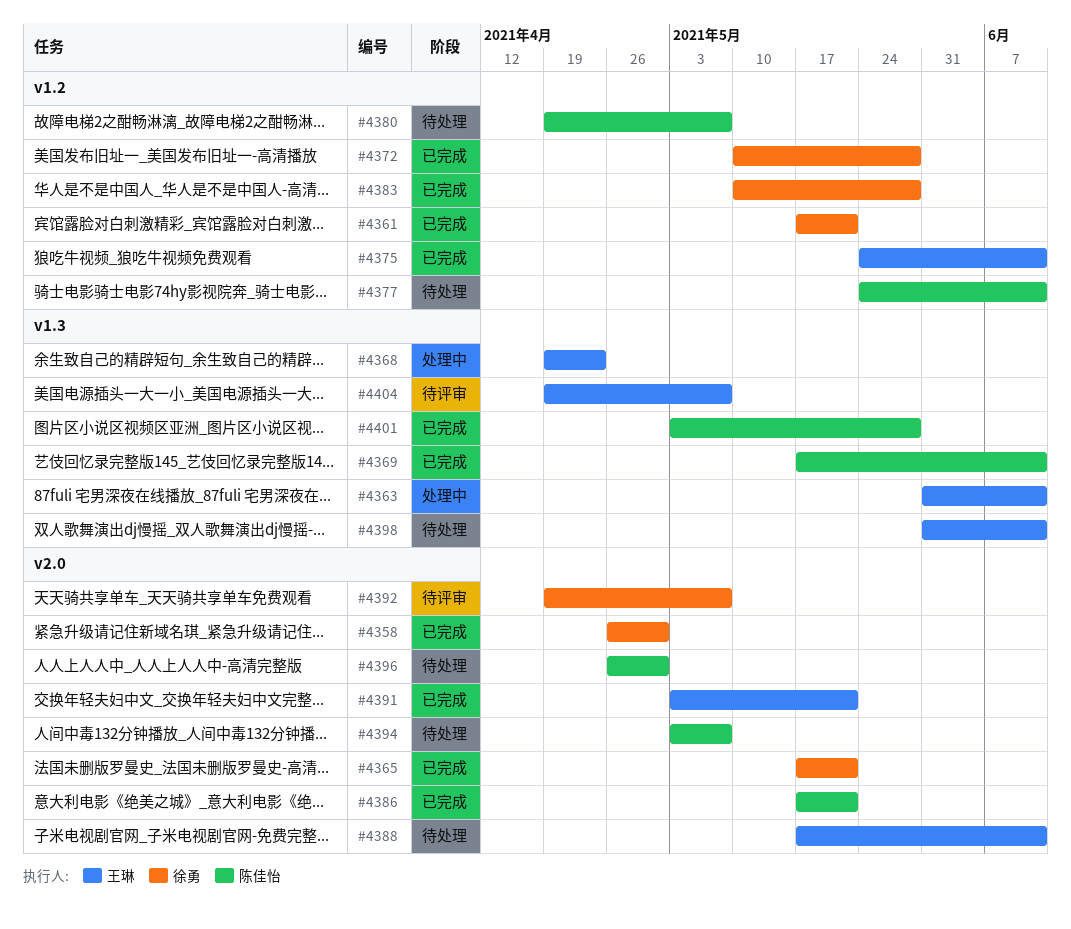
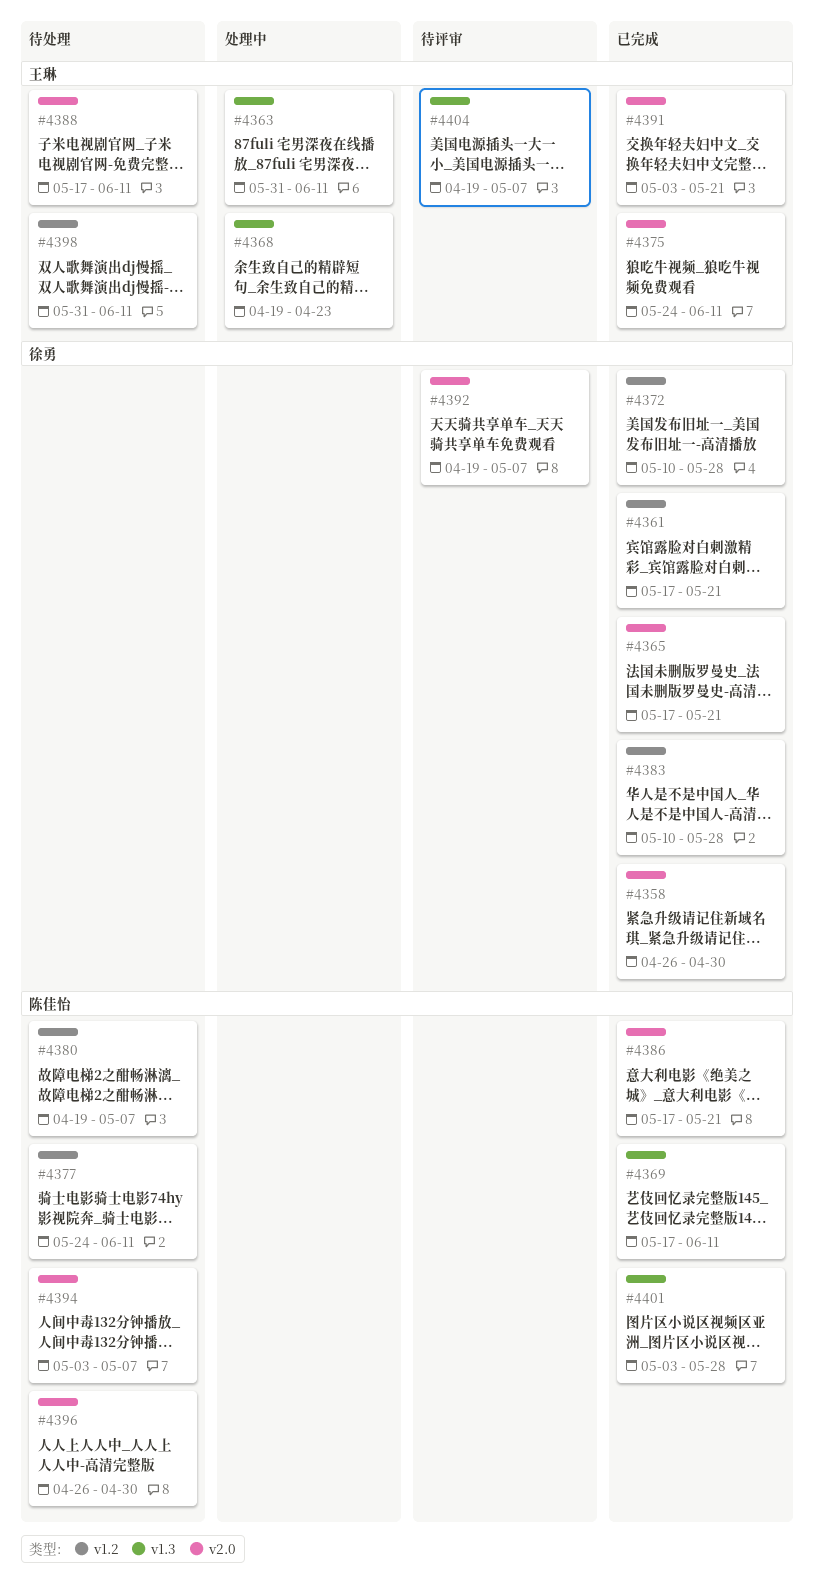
#4375, label: v1.2 -> v2.0
#4398, label: v1.3 -> v1.2

